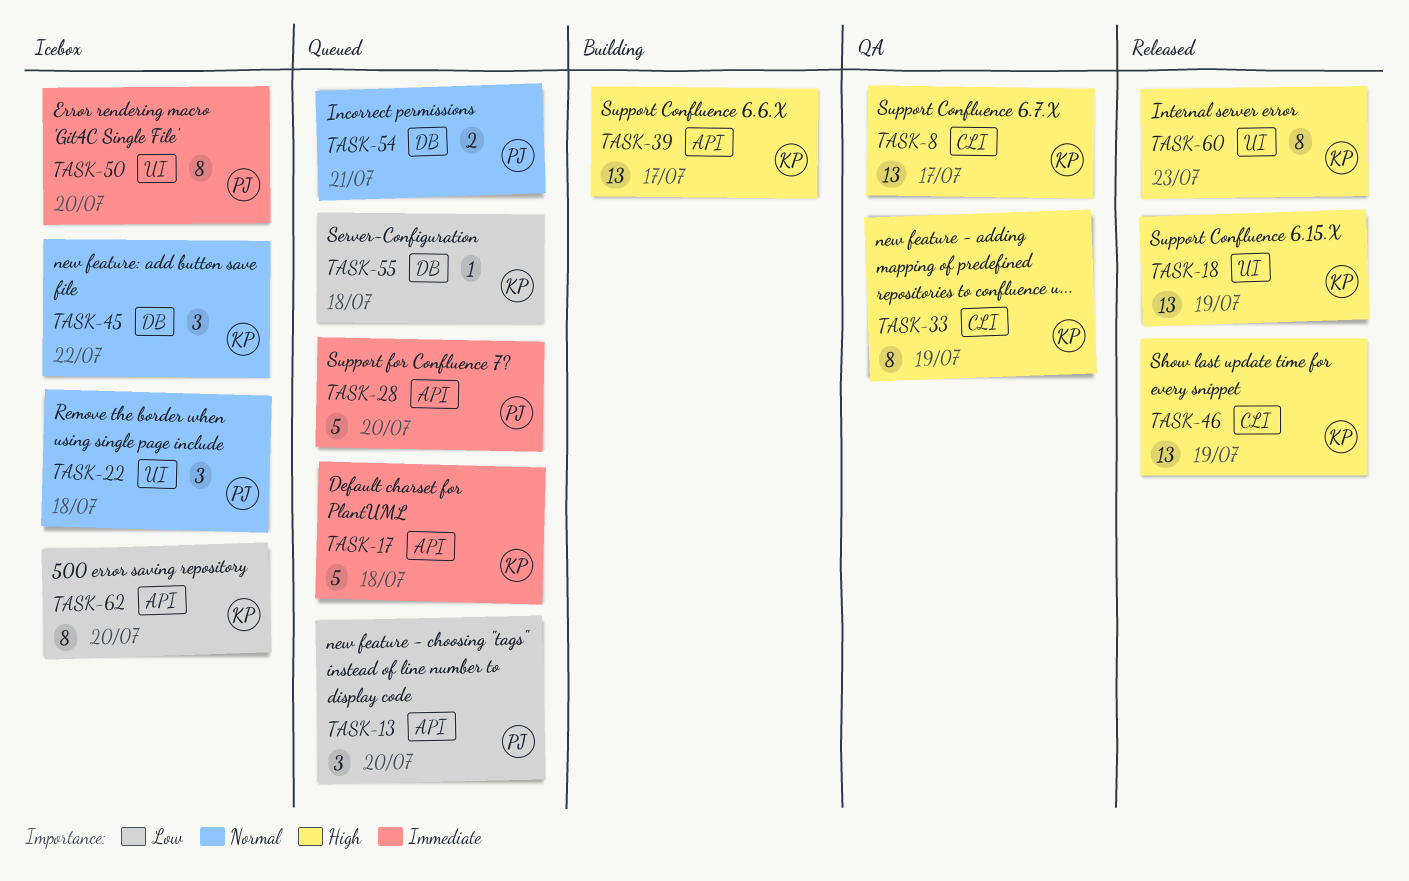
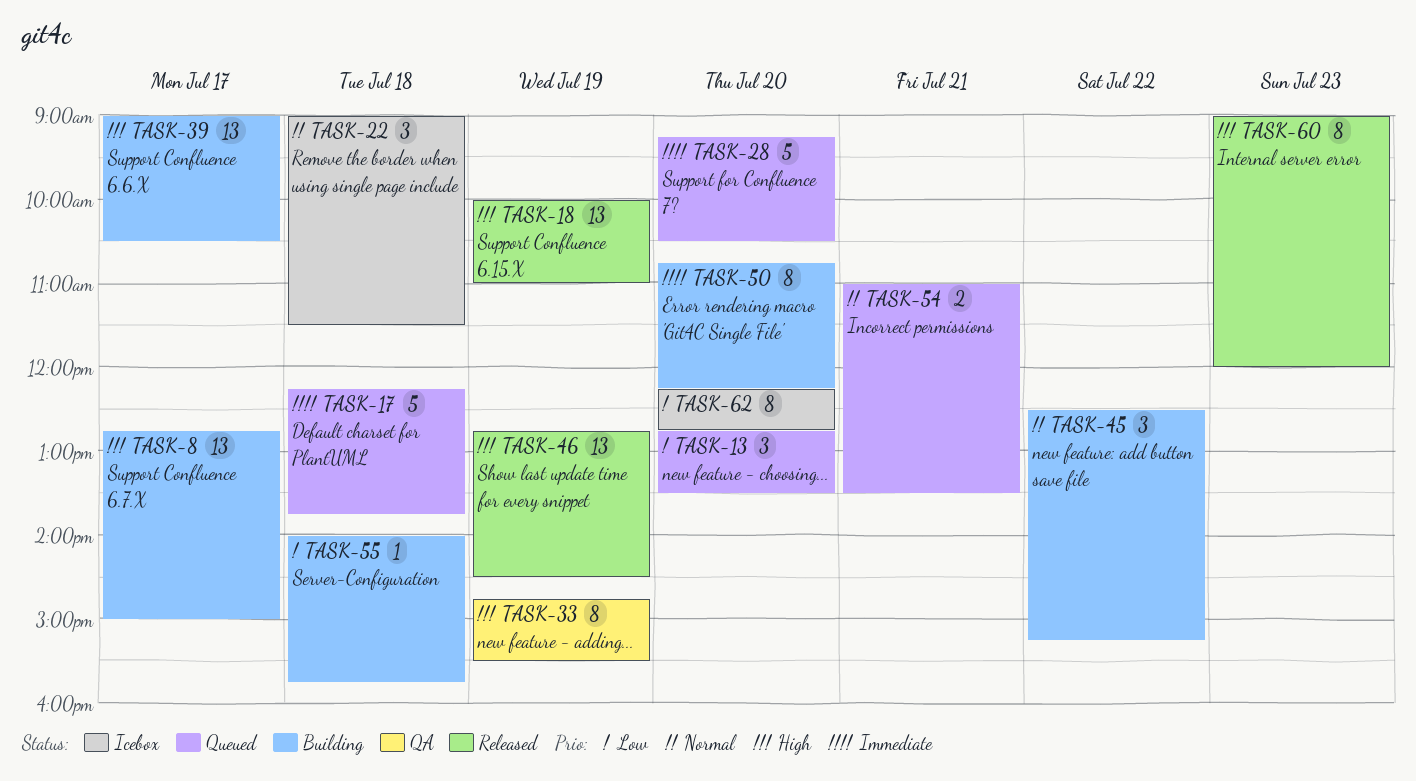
TASK-8, status: QA -> Building
TASK-45, status: Icebox -> Building
TASK-50, status: Icebox -> Building
TASK-55, status: Queued -> Building

